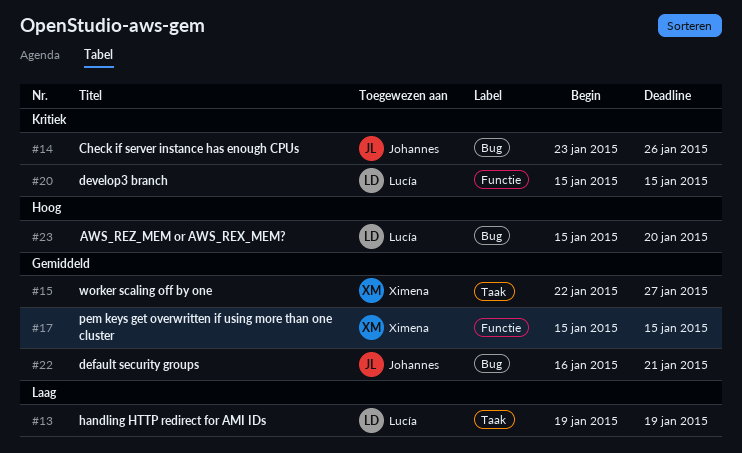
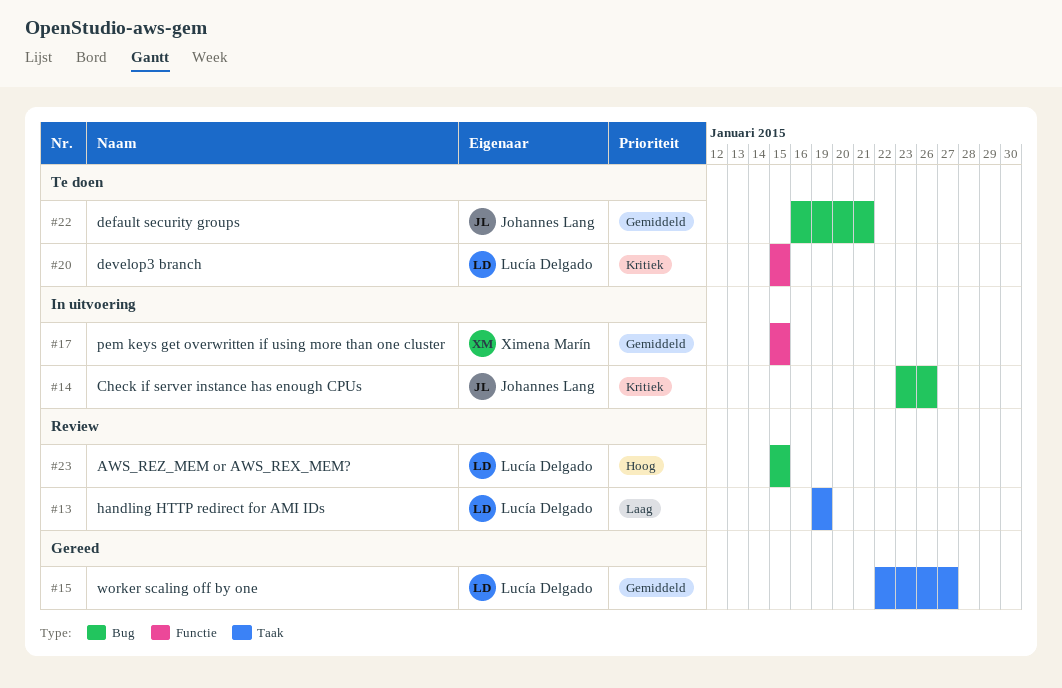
#15, owner: Ximena Marín -> Lucía Delgado
#23, due: Jan 20 -> Jan 15

